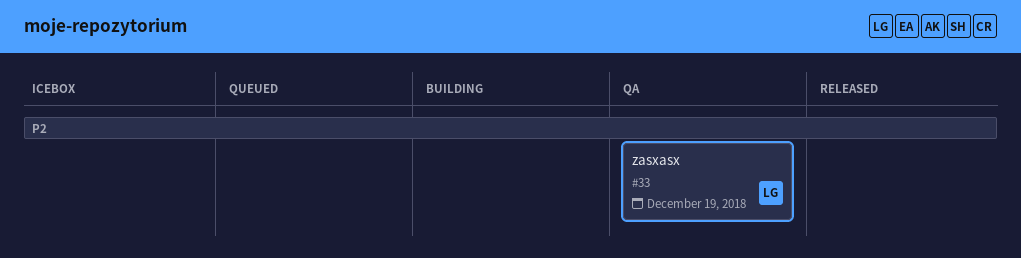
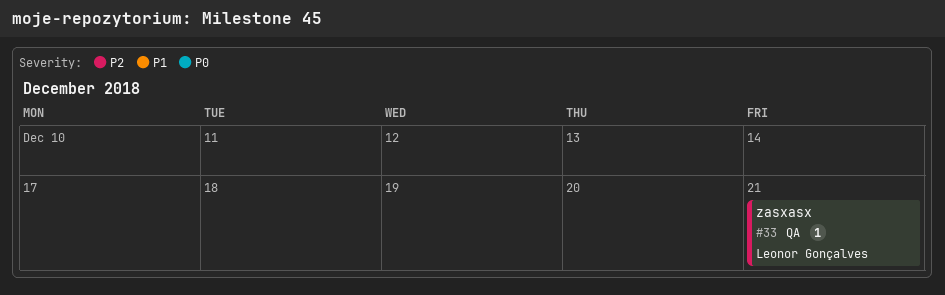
#33, due: Dec 19 -> Dec 21

